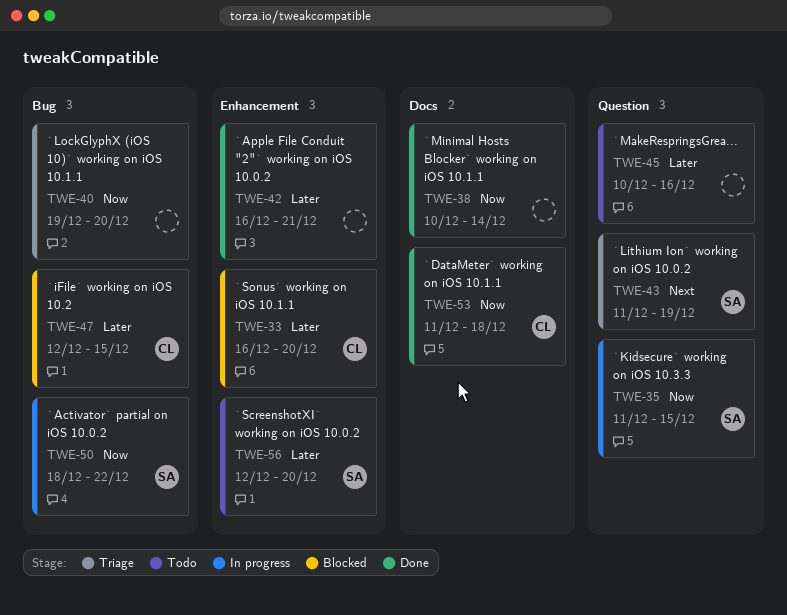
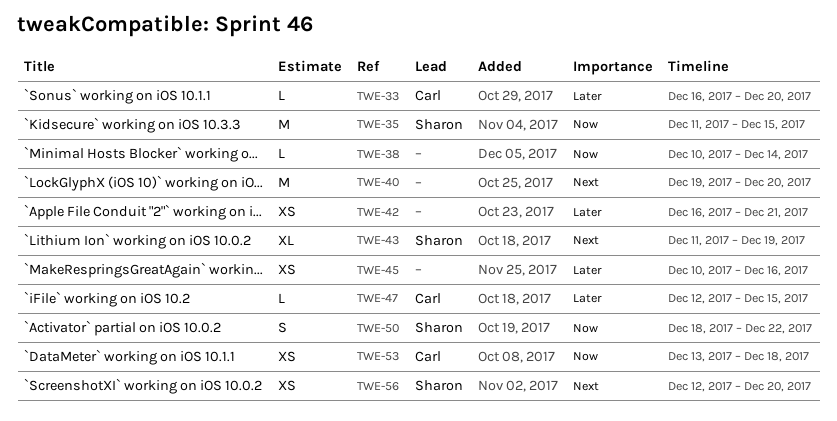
TWE-40, priority: Now -> Next
TWE-53, start: Dec 11 -> Dec 13
TWE-56, priority: Later -> Next

